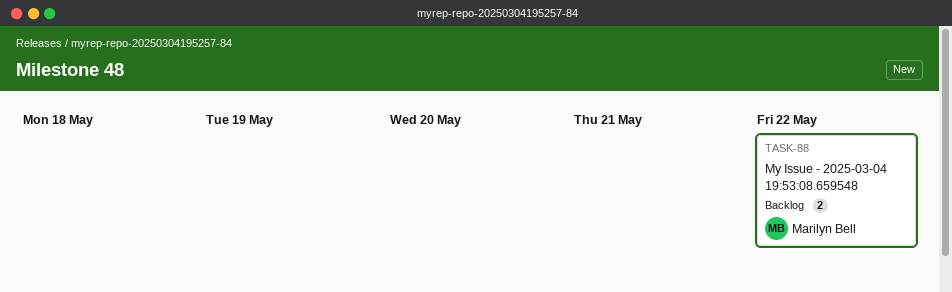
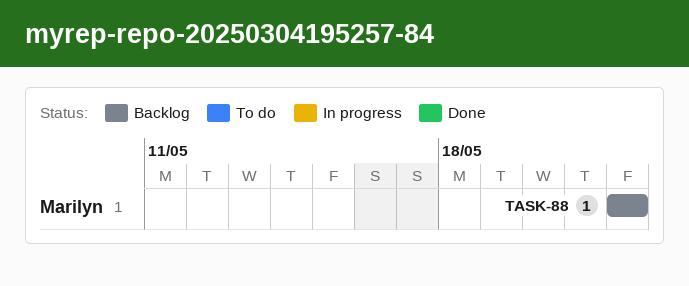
TASK-88, estimate: 2 -> 1

